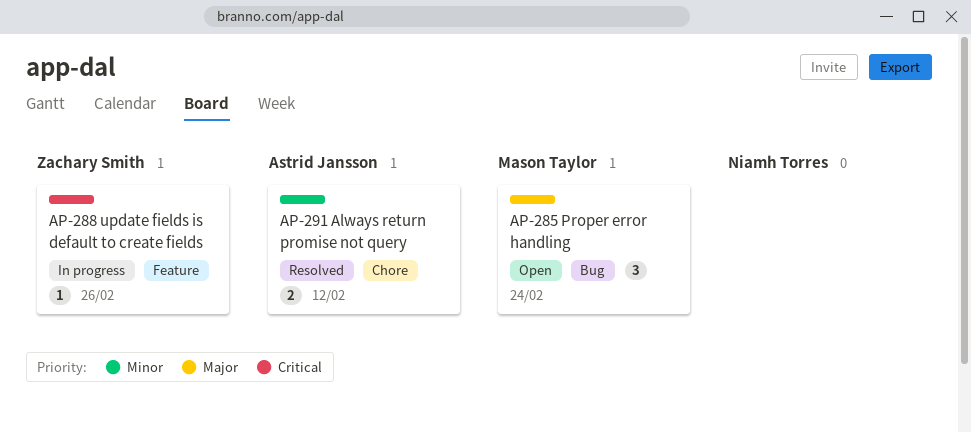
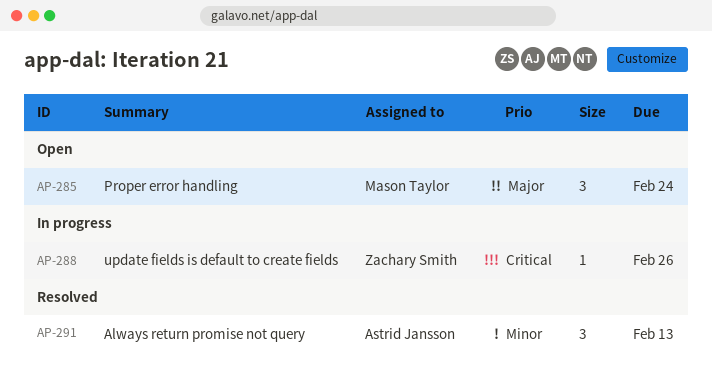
AP-291, estimate: 2 -> 3
AP-291, due: Feb 12 -> Feb 13

